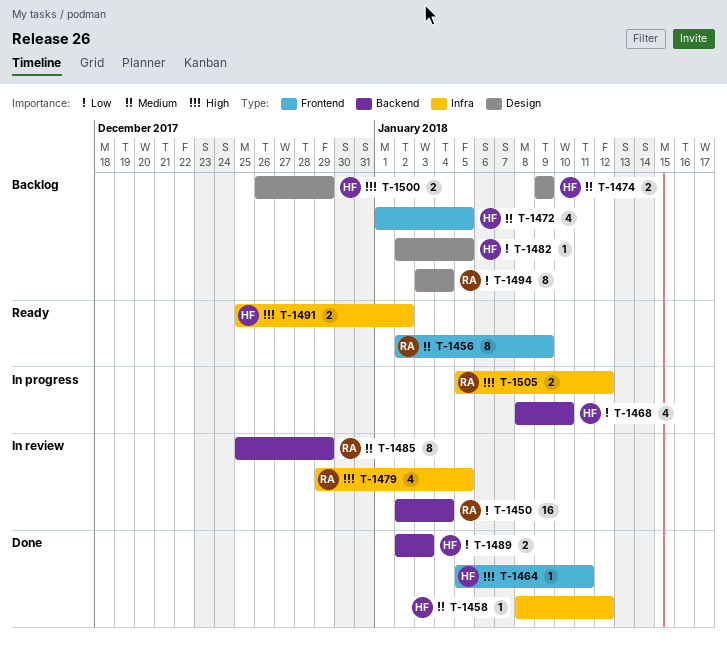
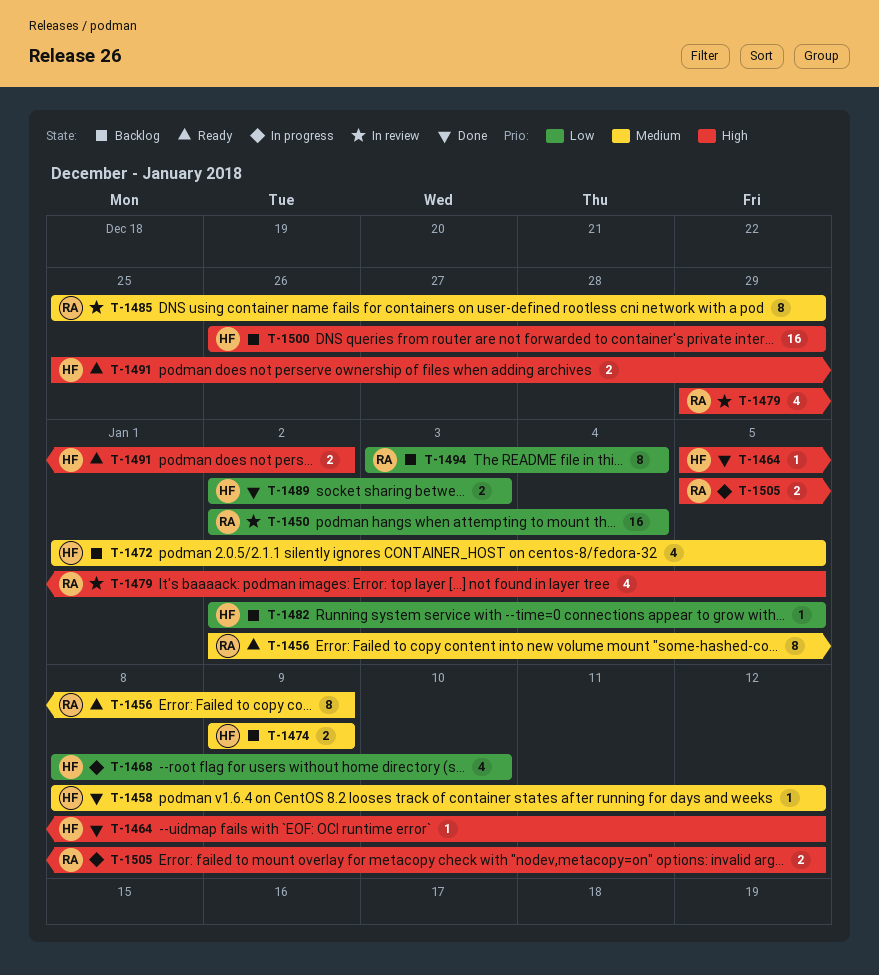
T-1464, due: Jan 11 -> Jan 12
T-1500, estimate: 2 -> 16

